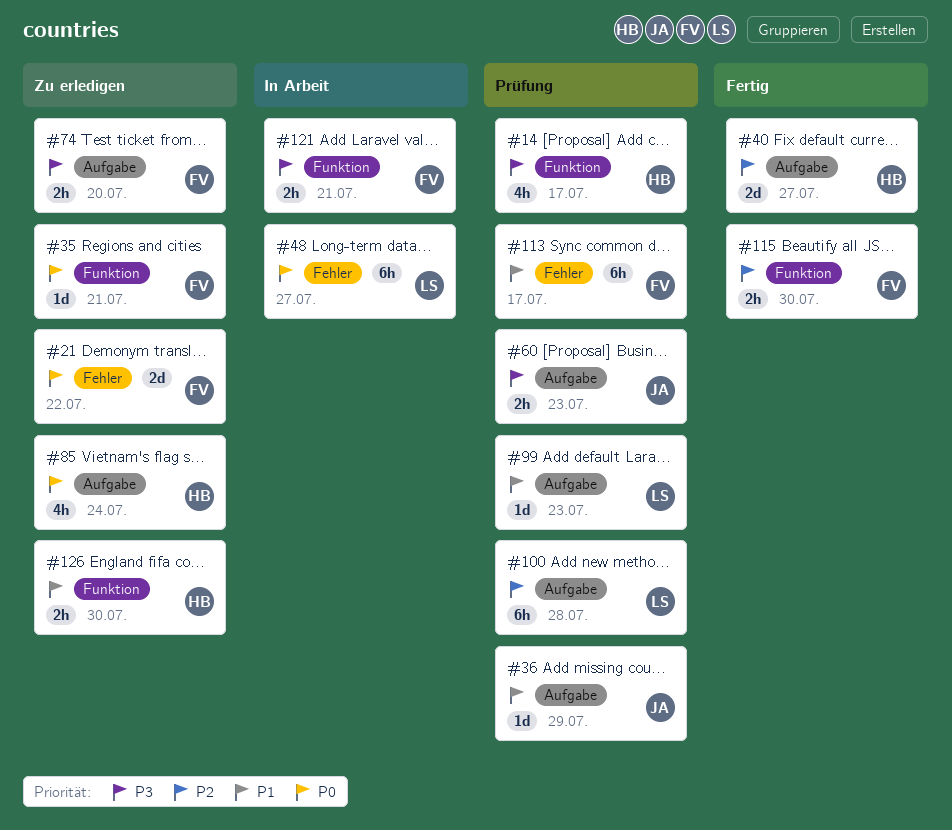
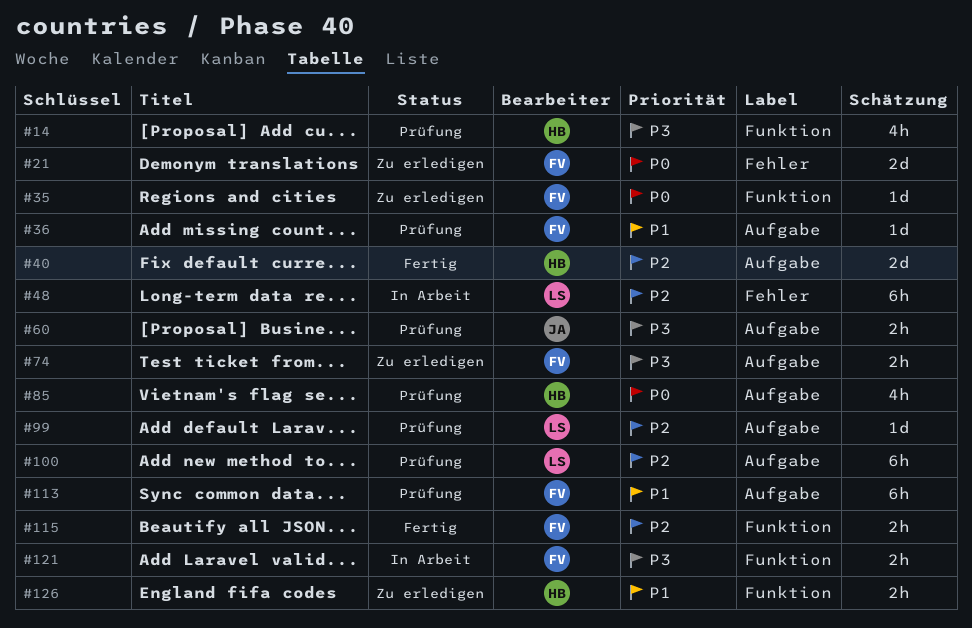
#36, owner: JA -> FV
#48, priority: P0 -> P2
#85, status: Zu erledigen -> Prüfung
#99, priority: P1 -> P2
#113, label: Fehler -> Aufgabe

